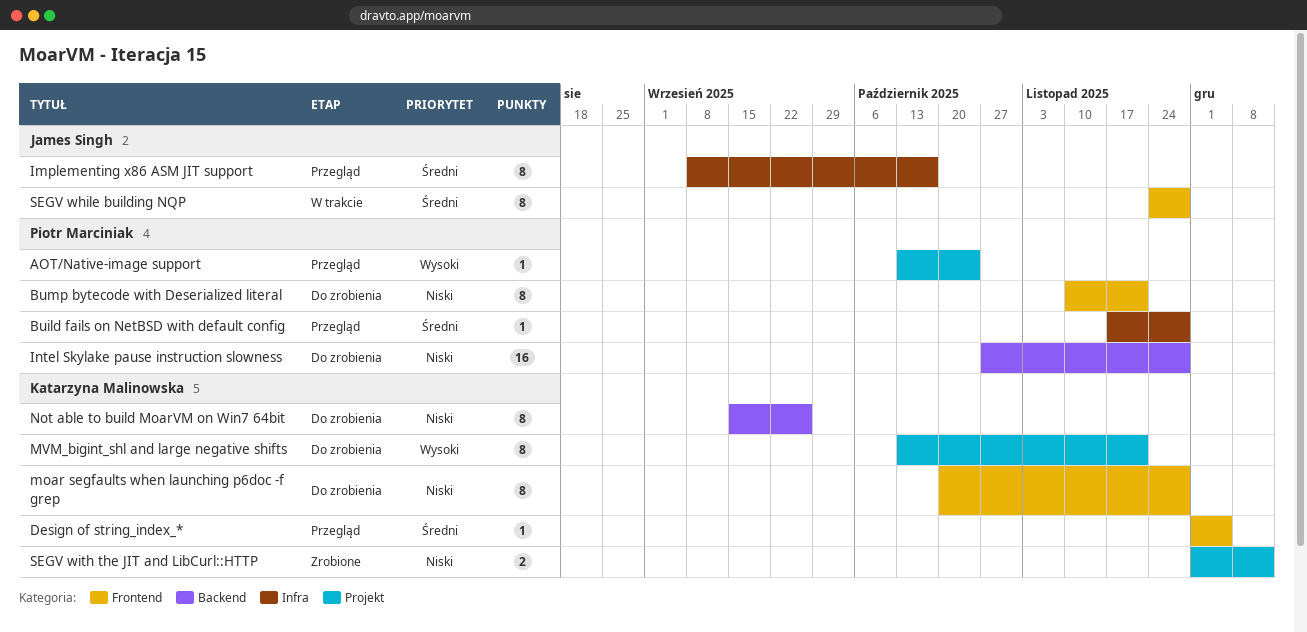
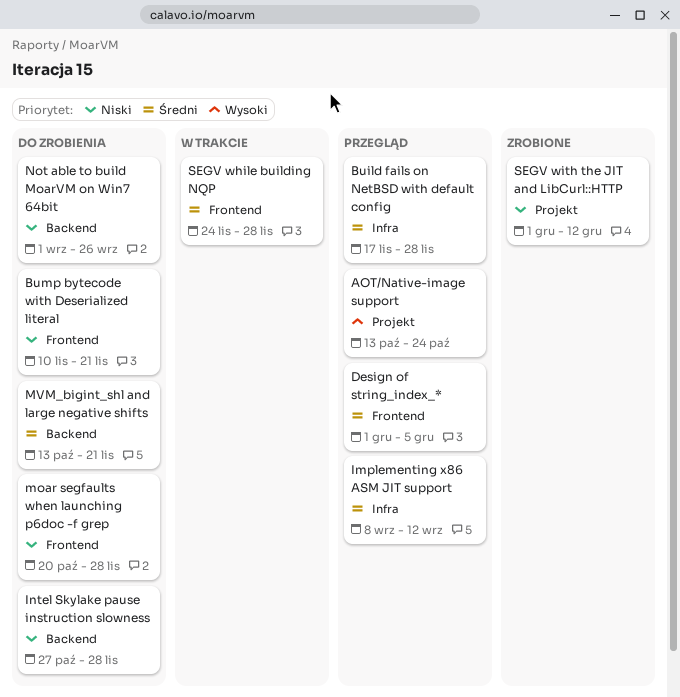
Implementing x86 ASM JIT support, due: Oct 17 -> Sep 12
MVM_bigint_shl and large negative shifts, priority: Wysoki -> Średni
MVM_bigint_shl and large negative shifts, label: Projekt -> Backend
Not able to build MoarVM on Win7 64bit, start: Sep 15 -> Sep 1

